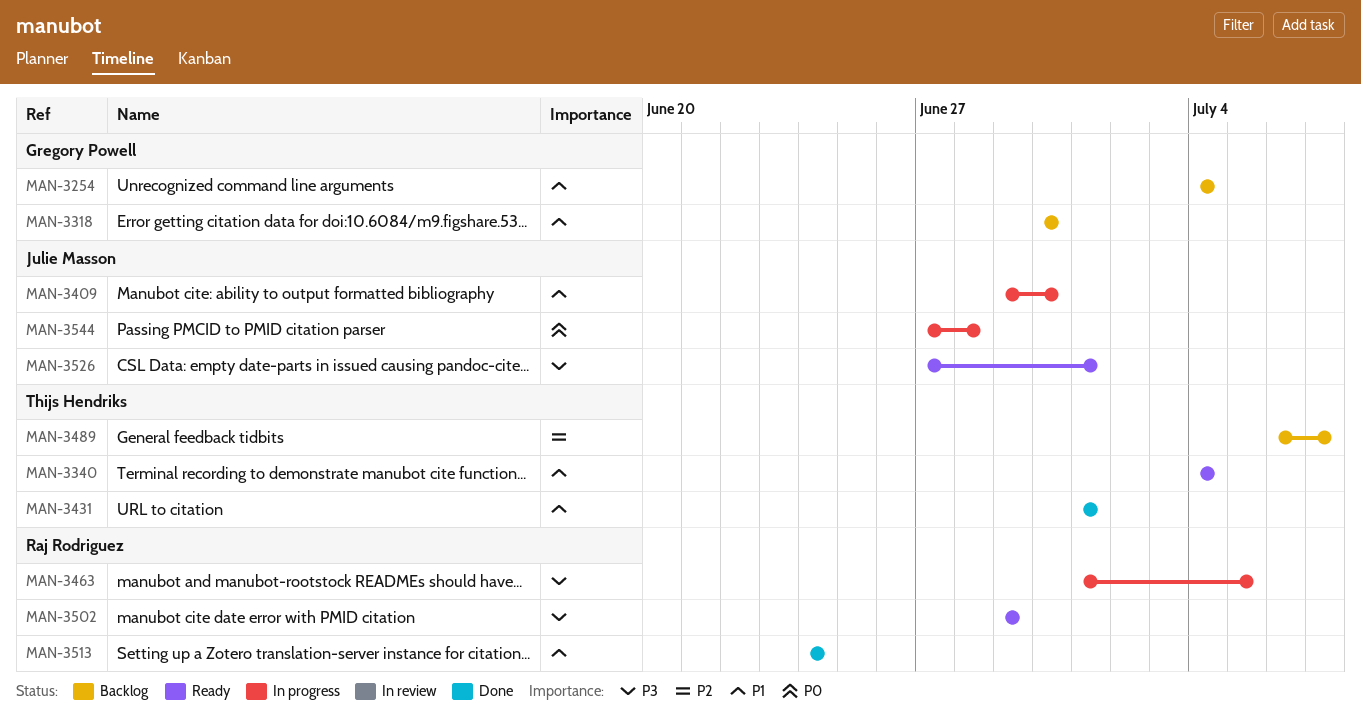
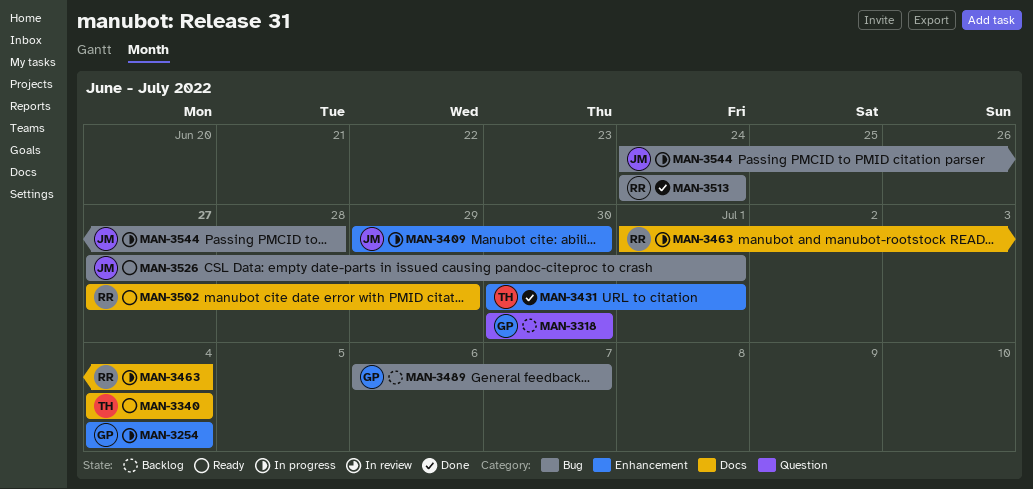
MAN-3254, status: Backlog -> In progress
MAN-3431, start: Jul 1 -> Jun 30
MAN-3463, due: Jul 5 -> Jul 4
MAN-3489, owner: Thijs Hendriks -> Gregory Powell
MAN-3502, start: Jun 29 -> Jun 27
MAN-3544, start: Jun 27 -> Jun 24

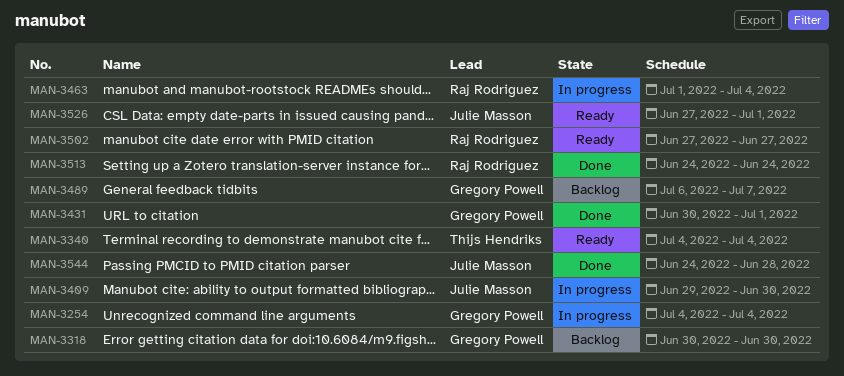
MAN-3431, owner: Thijs Hendriks -> Gregory Powell
MAN-3502, due: Jun 29 -> Jun 27
MAN-3544, status: In progress -> Done

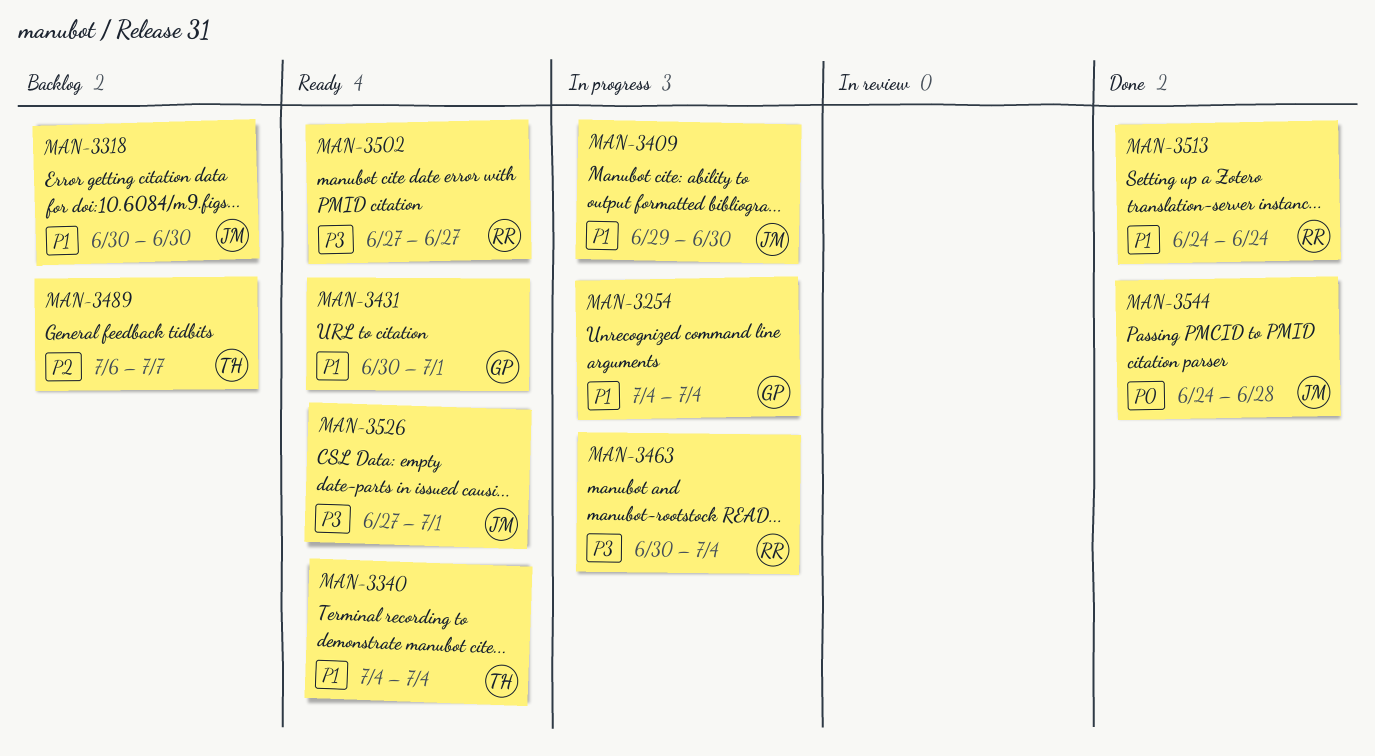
MAN-3318, owner: Gregory Powell -> Julie Masson
MAN-3431, status: Done -> Ready
MAN-3463, start: Jul 1 -> Jun 30
MAN-3489, owner: Gregory Powell -> Thijs Hendriks

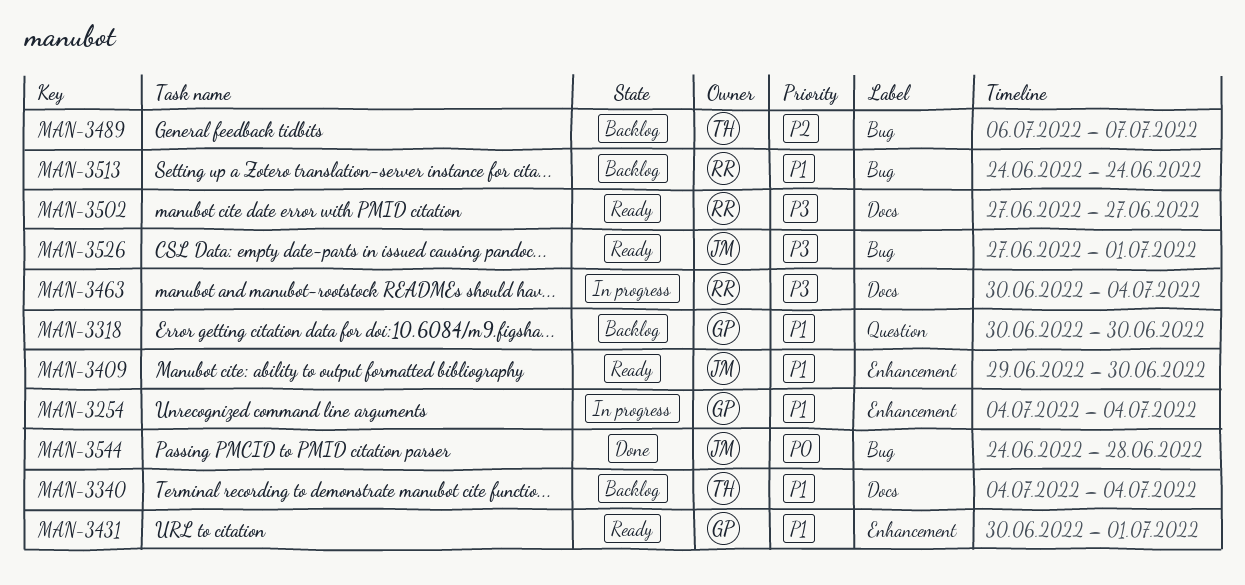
MAN-3318, owner: JM -> GP
MAN-3340, status: Ready -> Backlog
MAN-3409, status: In progress -> Ready
MAN-3513, status: Done -> Backlog

